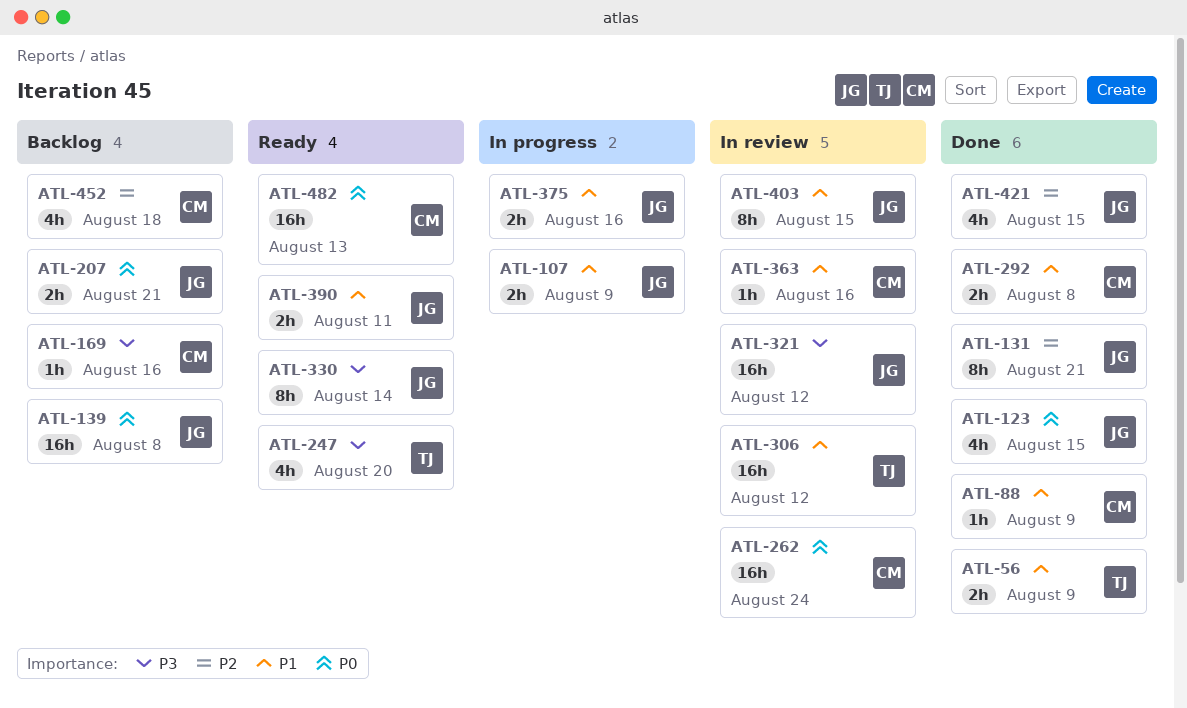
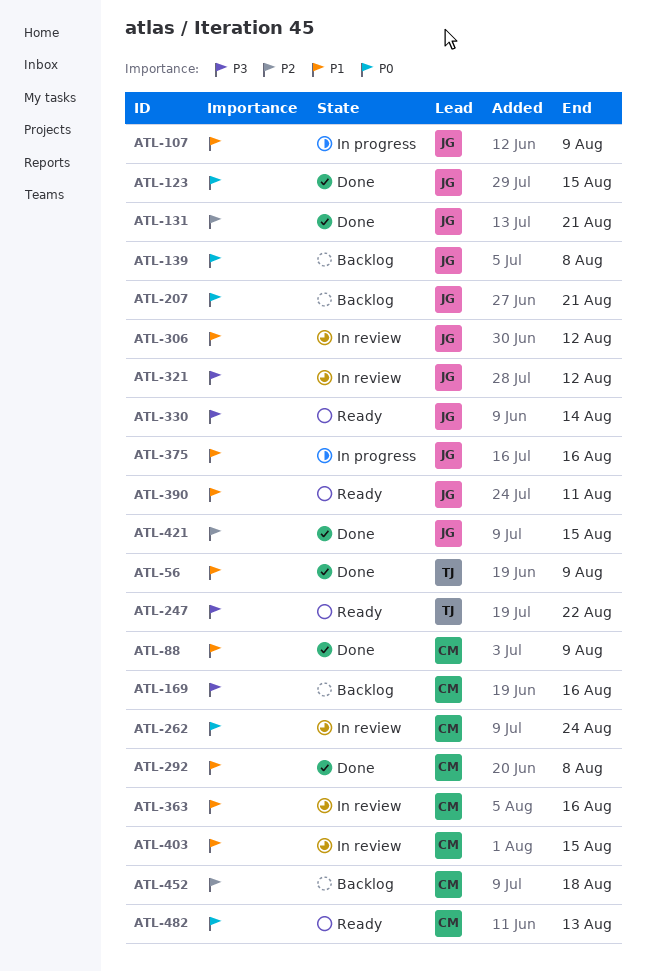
ATL-247, due: Aug 20 -> Aug 22
ATL-306, owner: TJ -> JG
ATL-403, owner: JG -> CM

